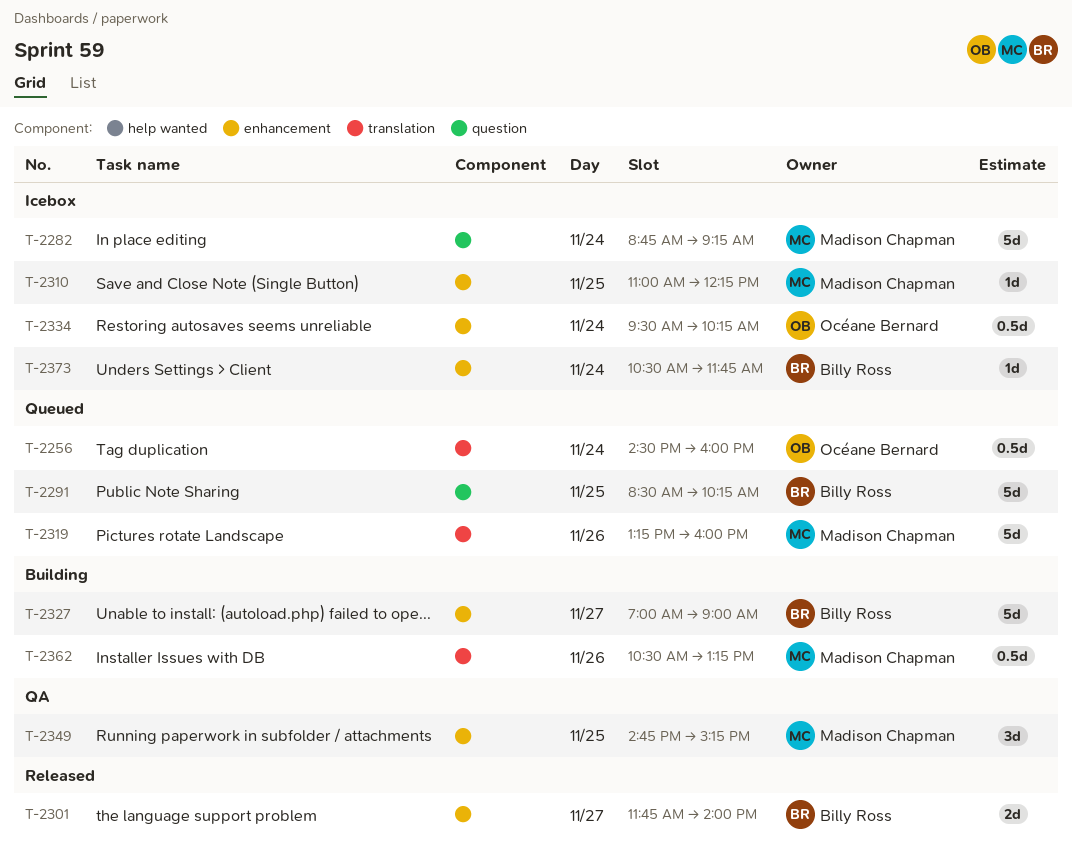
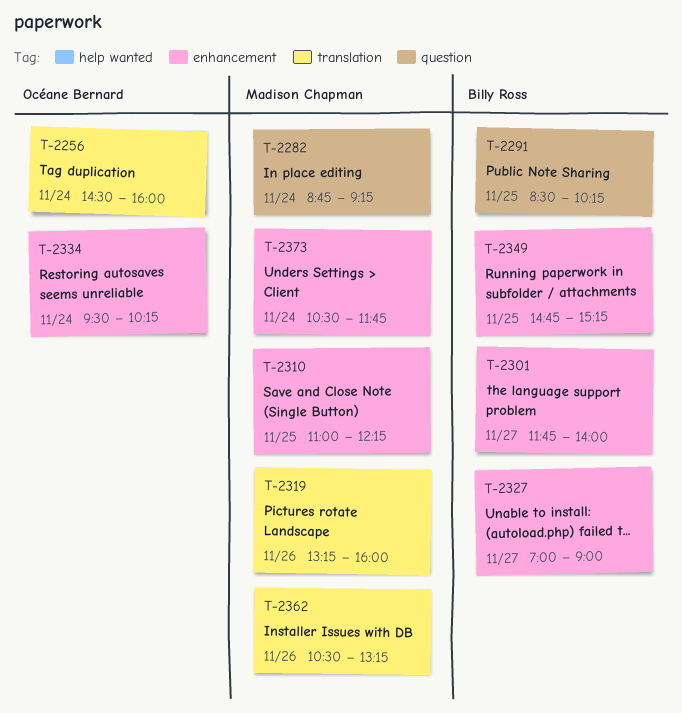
T-2349, owner: Madison Chapman -> Billy Ross
T-2373, owner: Billy Ross -> Madison Chapman

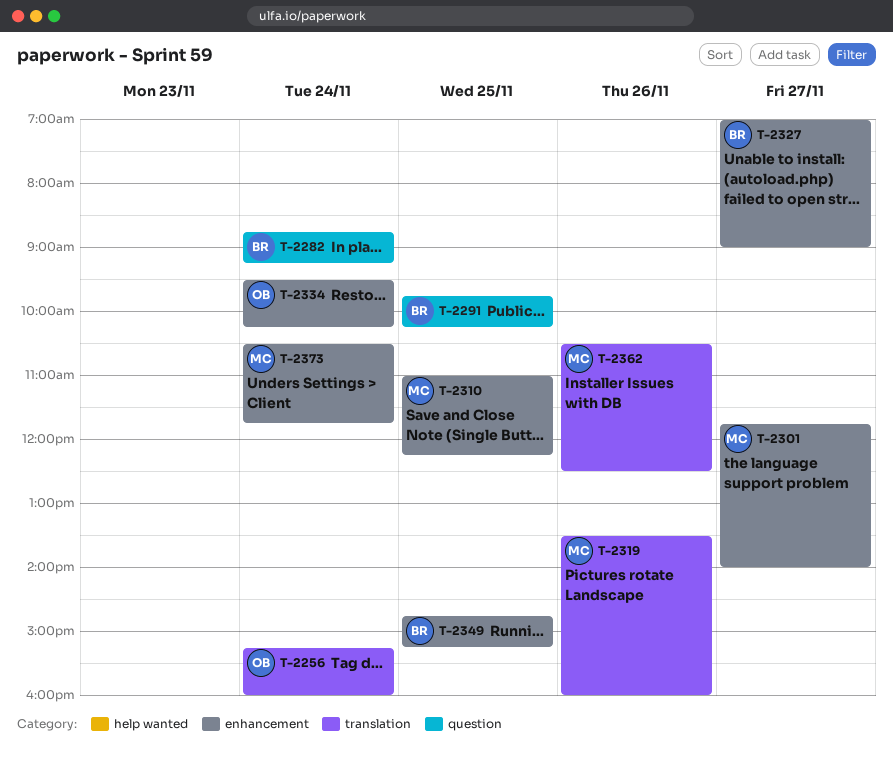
T-2256, begins: 14:30 -> 15:15
T-2282, owner: Madison Chapman -> Billy Ross
T-2291, begins: 08:30 -> 09:45
T-2301, owner: Billy Ross -> Madison Chapman
T-2319, begins: 13:15 -> 13:30
T-2362, ends: 13:15 -> 12:30

